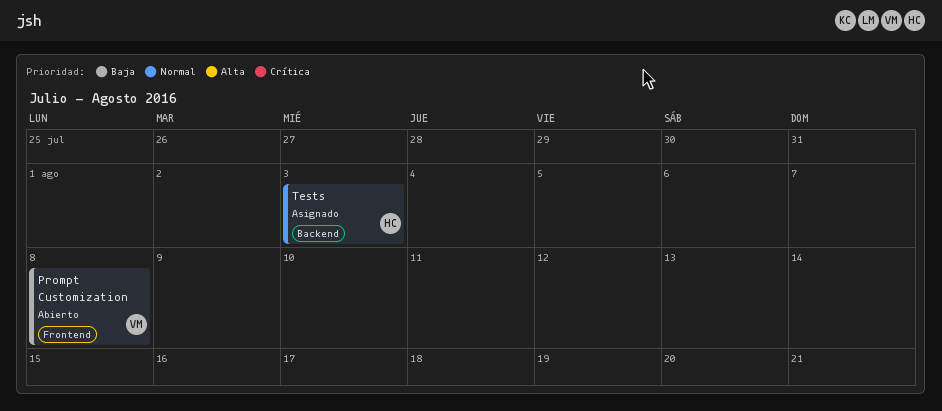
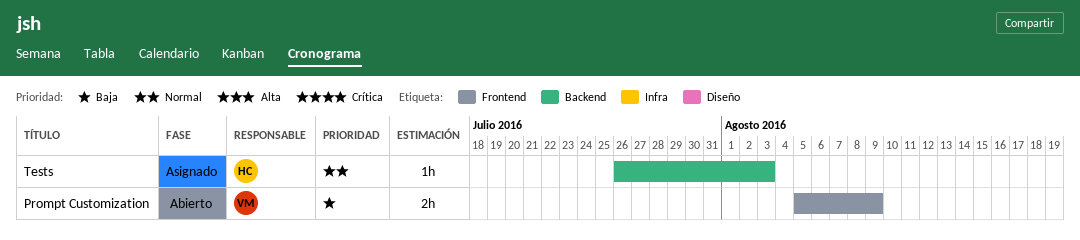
Prompt Customization, due: Aug 8 -> Aug 9

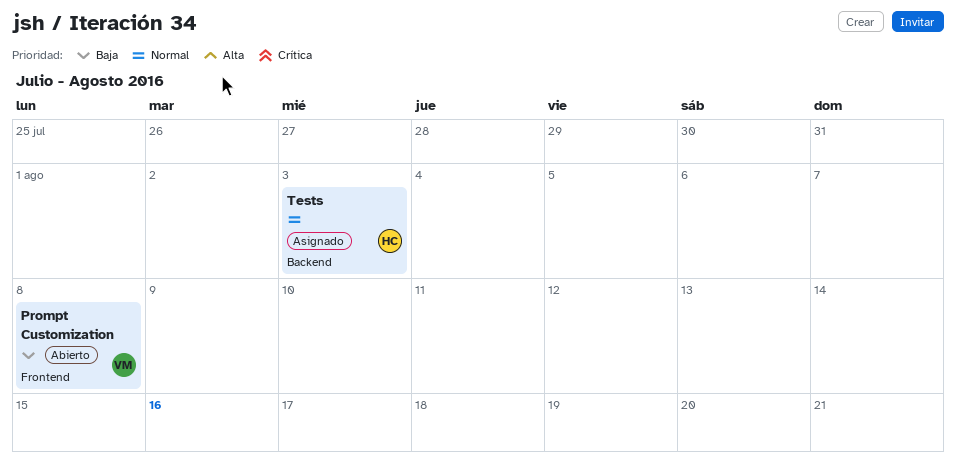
Prompt Customization, due: Aug 9 -> Aug 8

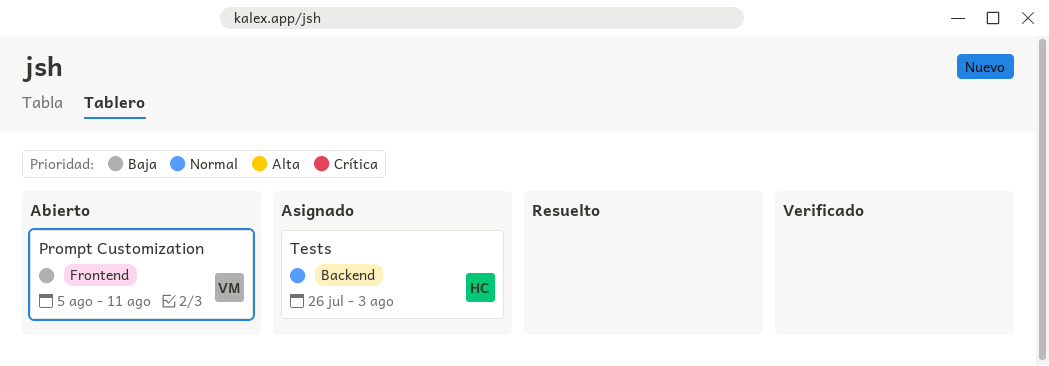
Prompt Customization, due: Aug 8 -> Aug 11

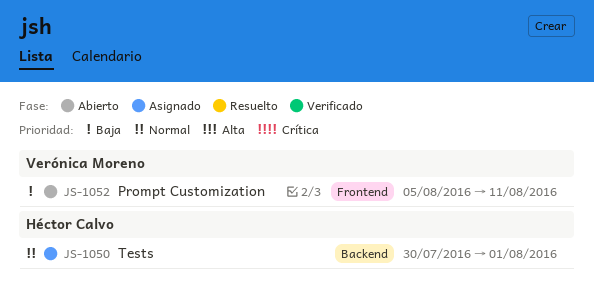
Tests, start: Jul 26 -> Jul 30
Tests, due: Aug 3 -> Aug 1

